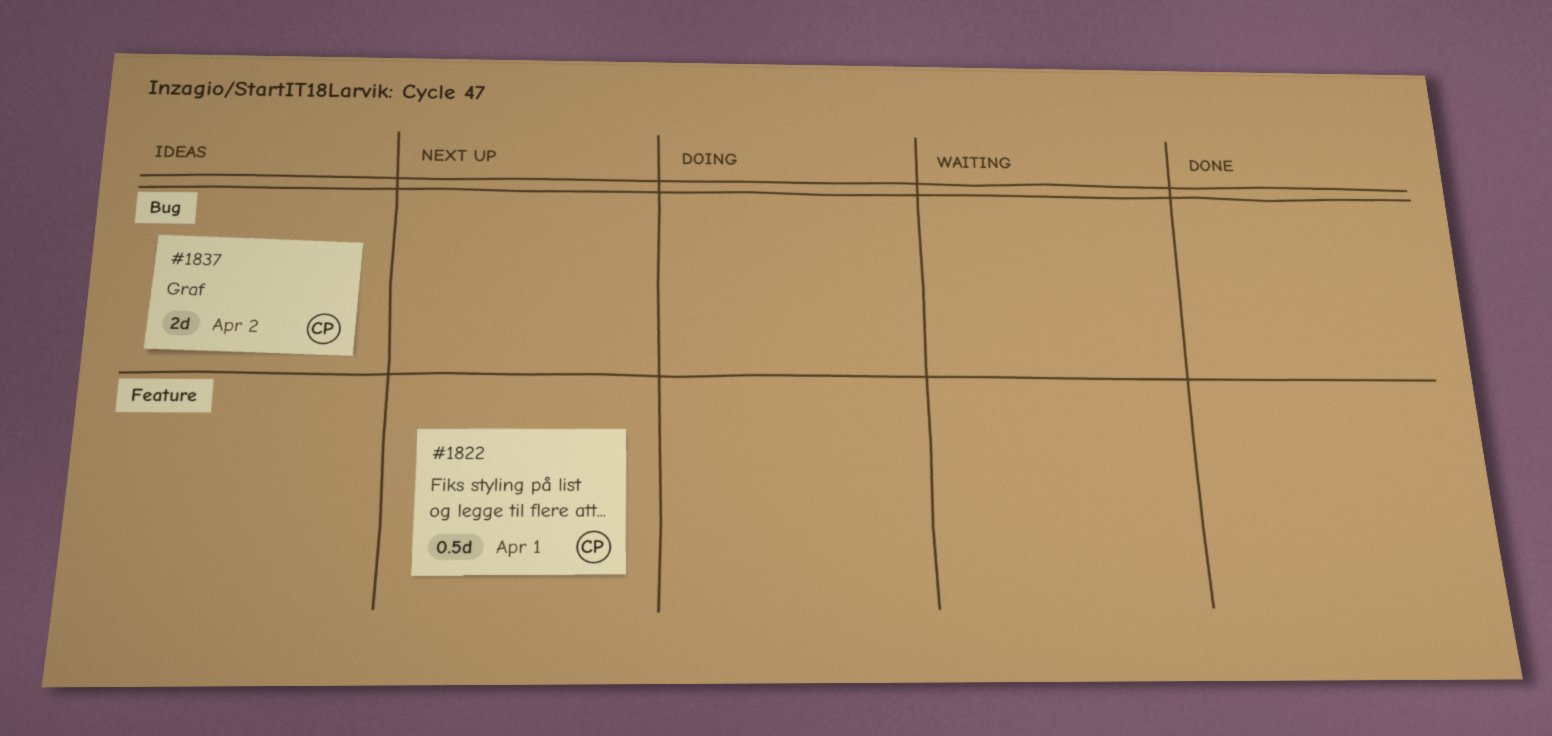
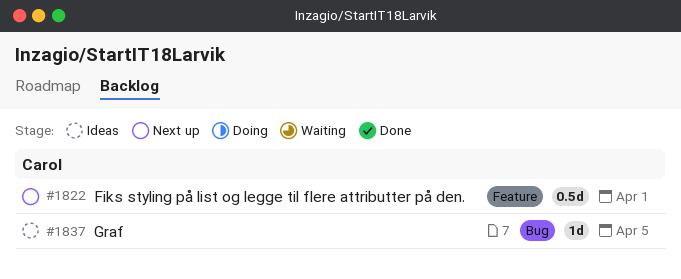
#1837, estimate: 2d -> 1d
#1837, due: Apr 2 -> Apr 5

